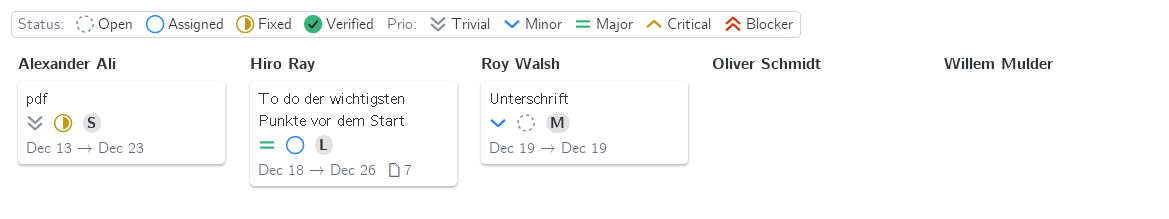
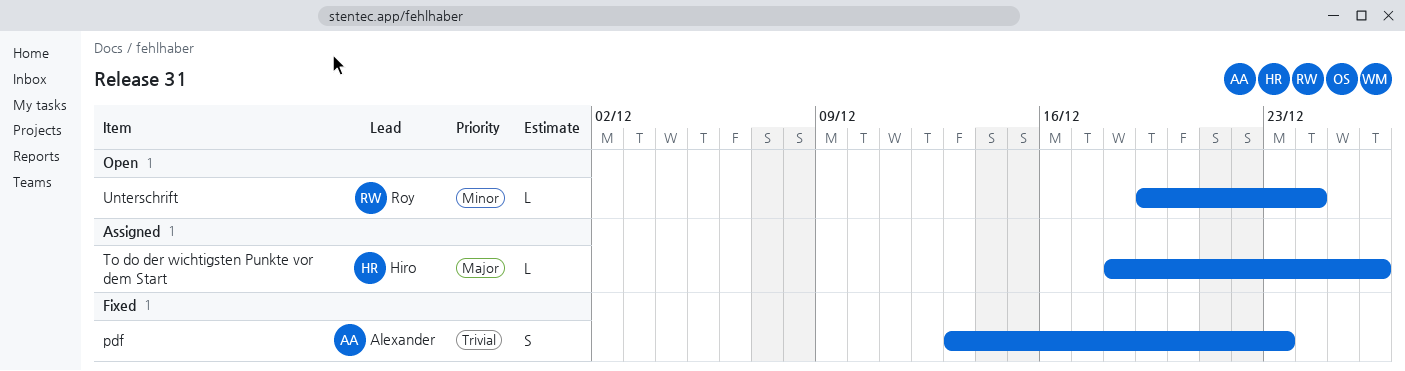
Unterschrift, estimate: M -> L
Unterschrift, due: Dec 19 -> Dec 24

